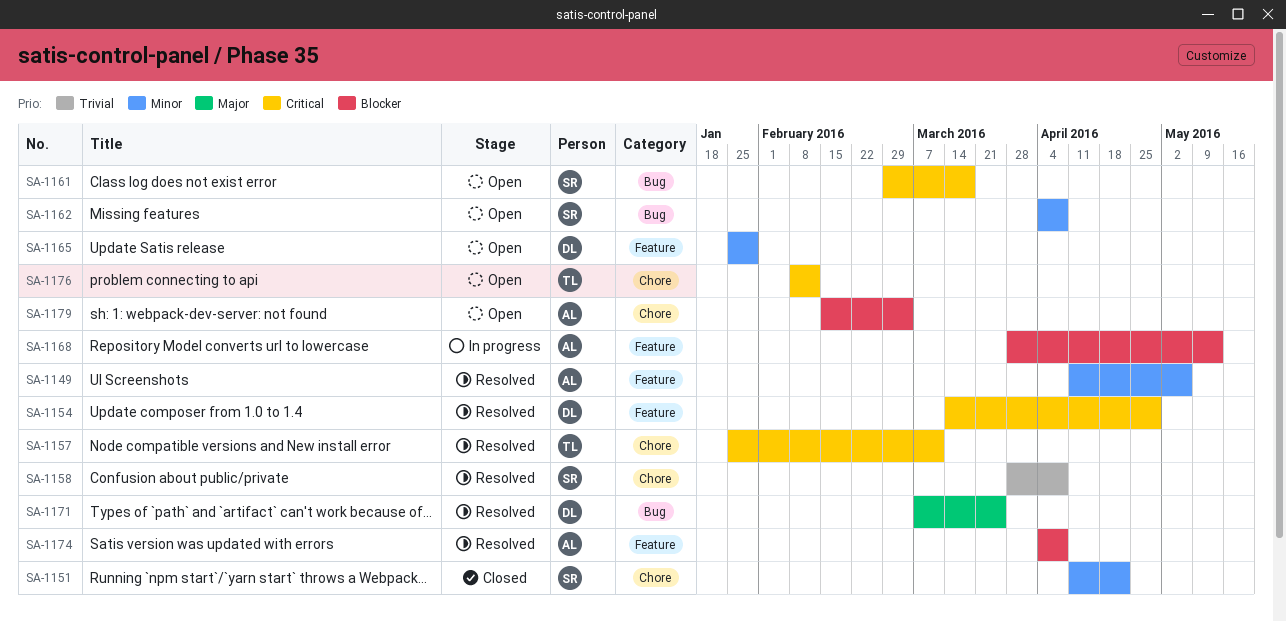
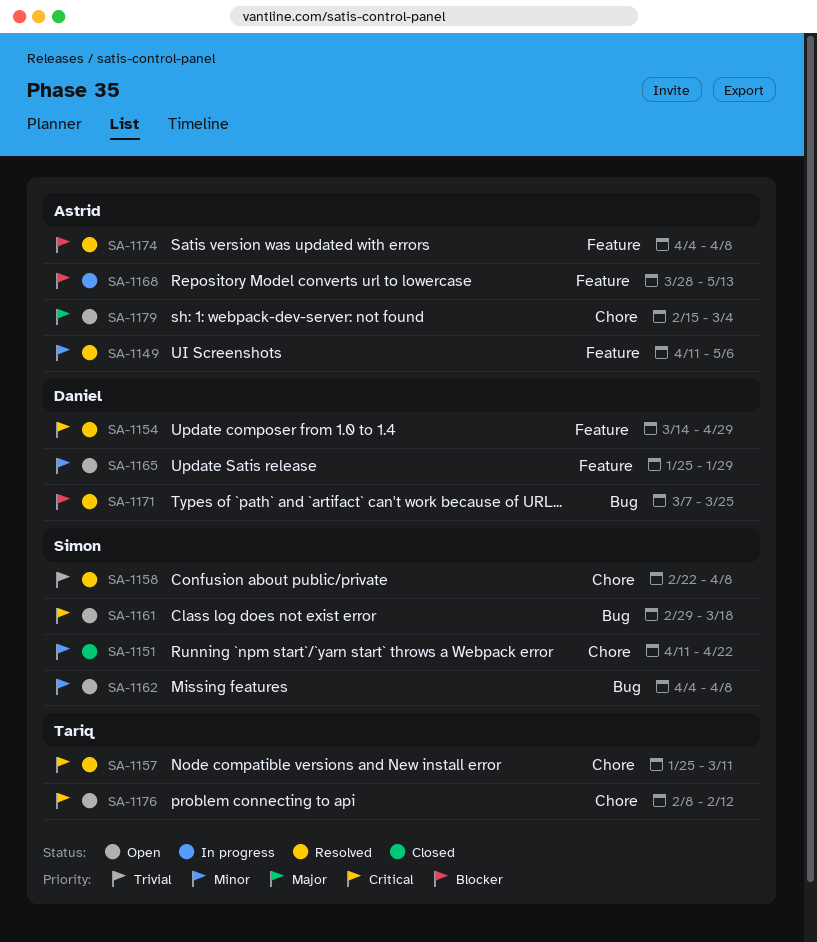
SA-1158, start: Mar 28 -> Feb 22
SA-1171, priority: Major -> Blocker
SA-1179, priority: Blocker -> Major

